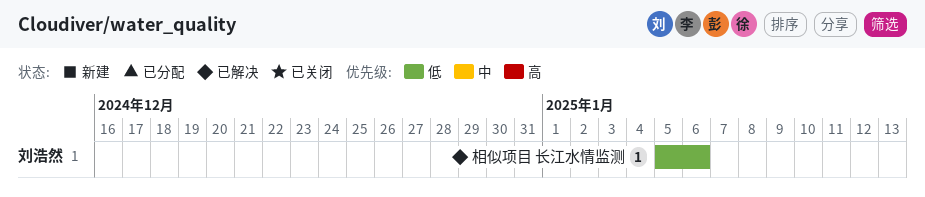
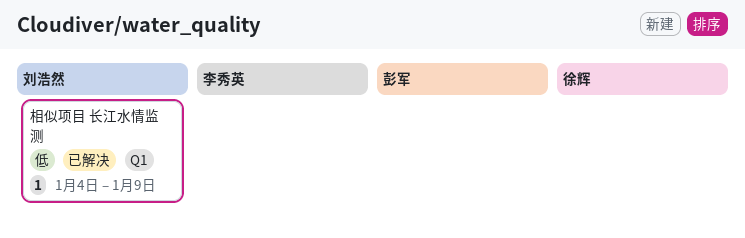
相似项目 长江水情监测, start: Jan 5 -> Jan 4
相似项目 长江水情监测, due: Jan 6 -> Jan 9

